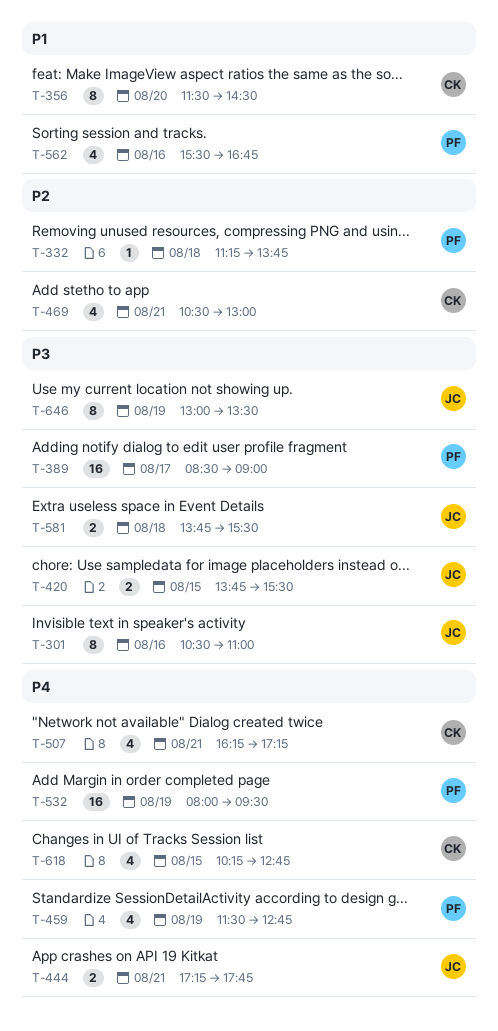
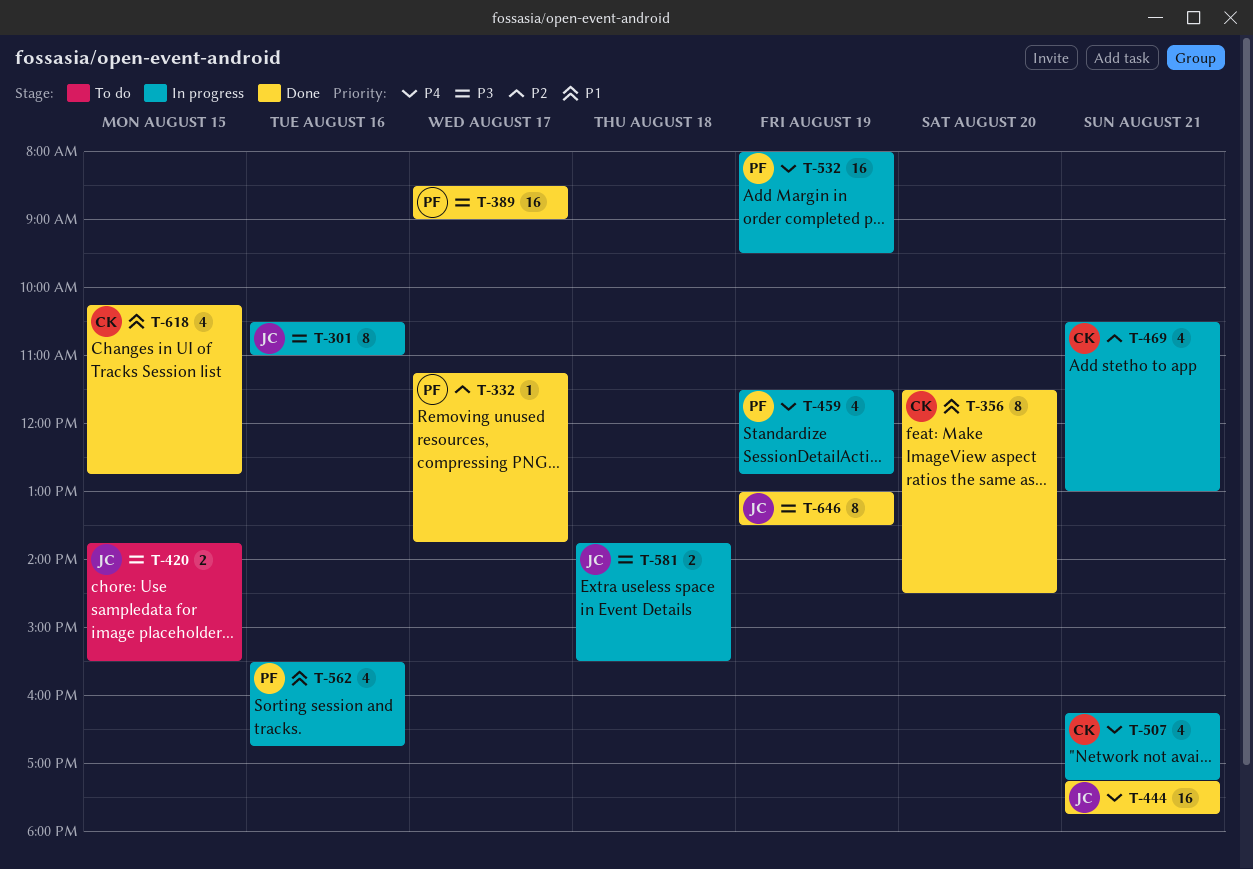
T-332, day: Aug 18 -> Aug 17
T-444, estimate: 2 -> 16
T-618, priority: P4 -> P1

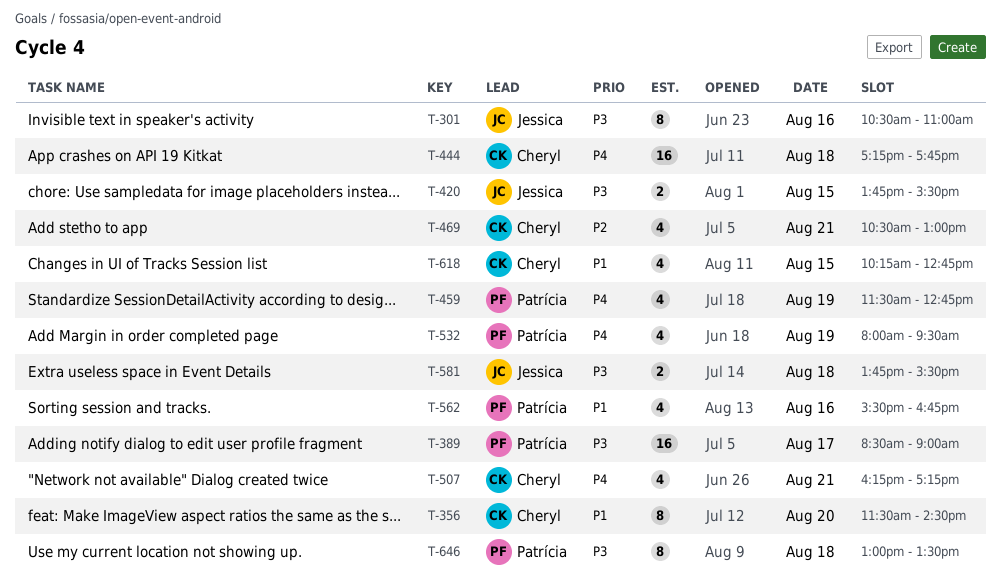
T-332: present -> none
T-444, owner: Jessica -> Cheryl
T-444, day: Aug 21 -> Aug 18
T-532, estimate: 16 -> 4
T-646, owner: Jessica -> Patrícia
T-646, day: Aug 19 -> Aug 18

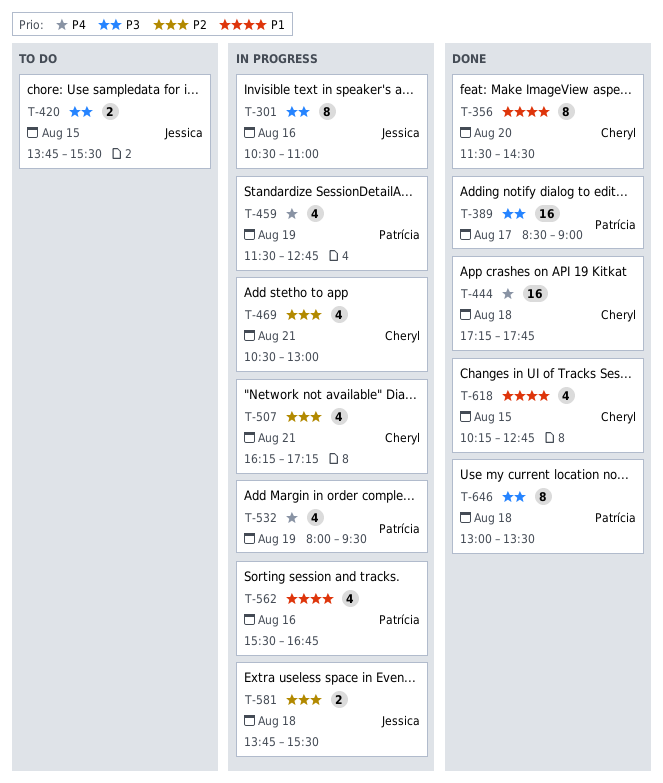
T-507, priority: P4 -> P2
T-581, priority: P3 -> P2

